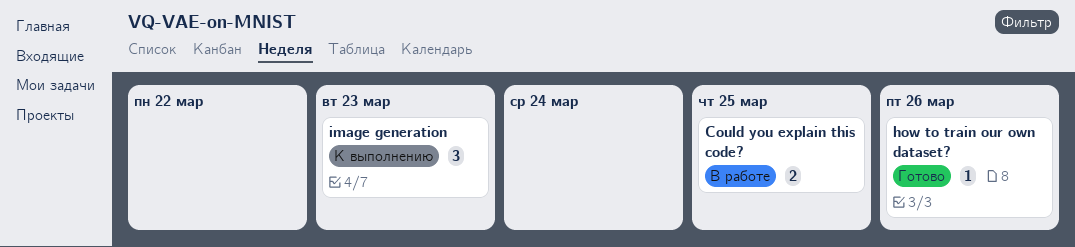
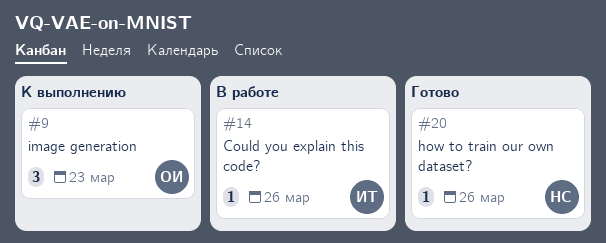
Could you explain this code?, estimate: 2 -> 1
Could you explain this code?, due: Mar 25 -> Mar 26

